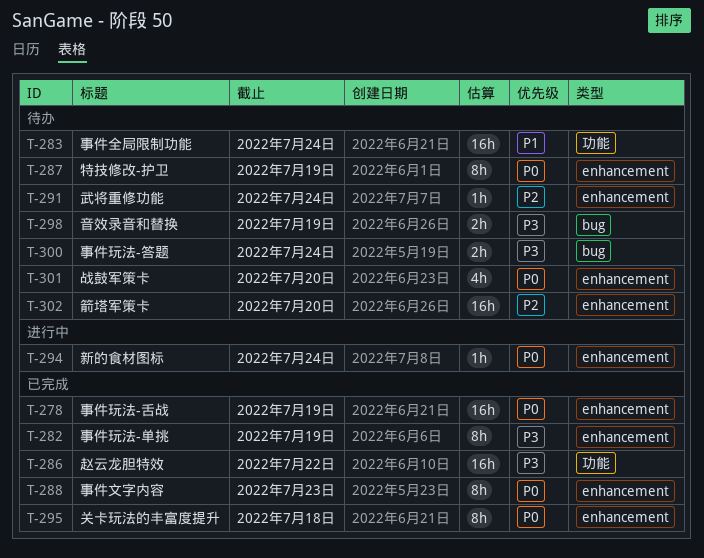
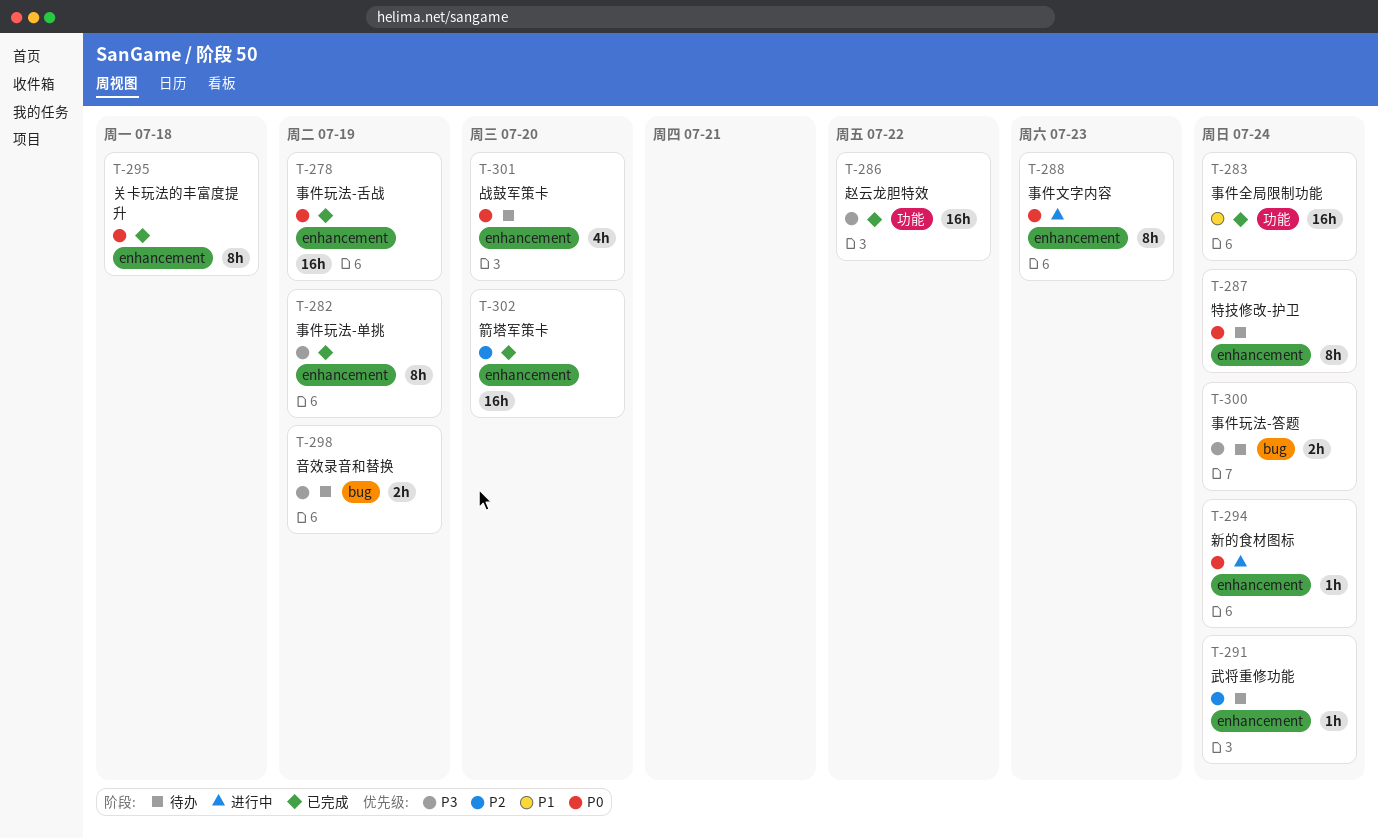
T-283, status: 待办 -> 已完成
T-287, due: Jul 19 -> Jul 24
T-288, status: 已完成 -> 进行中
T-302, status: 待办 -> 已完成

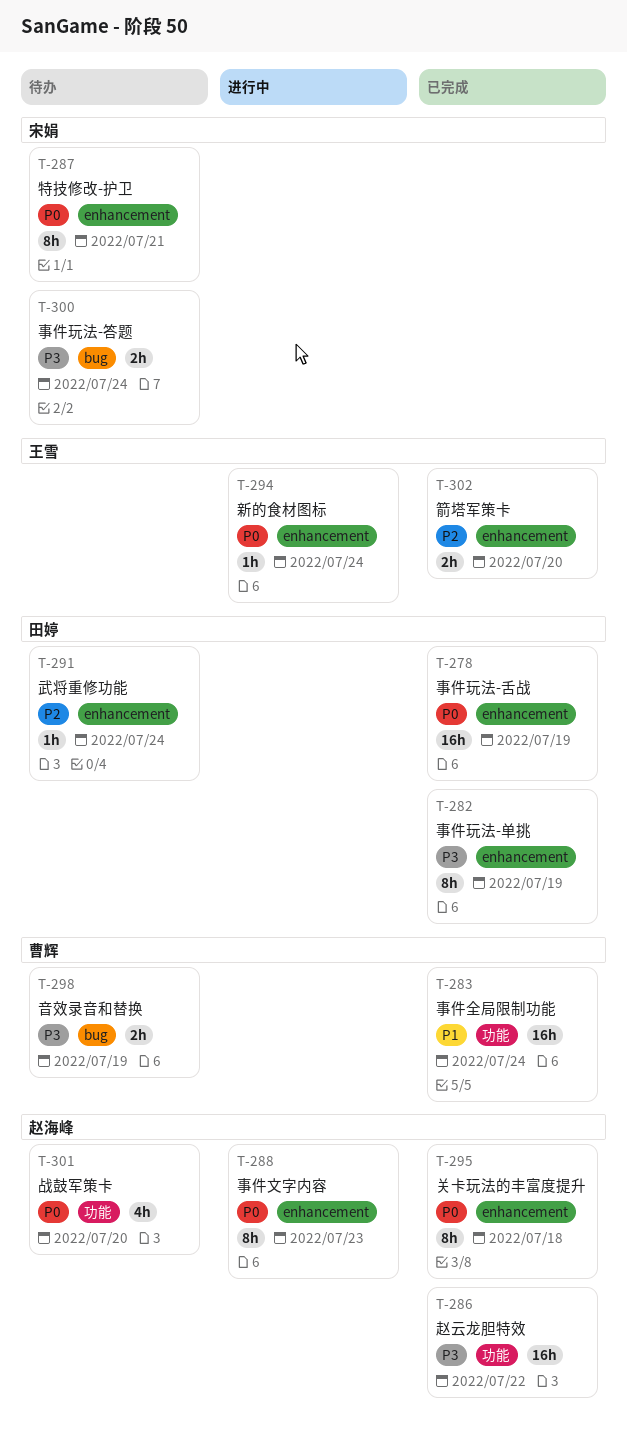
T-287, due: Jul 24 -> Jul 21
T-301, label: enhancement -> 功能
T-302, estimate: 16h -> 2h

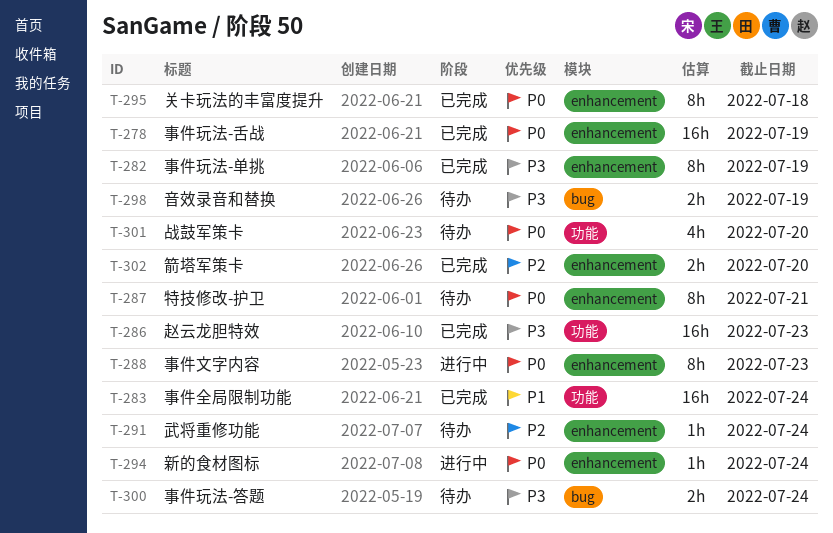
T-286, due: Jul 22 -> Jul 23

